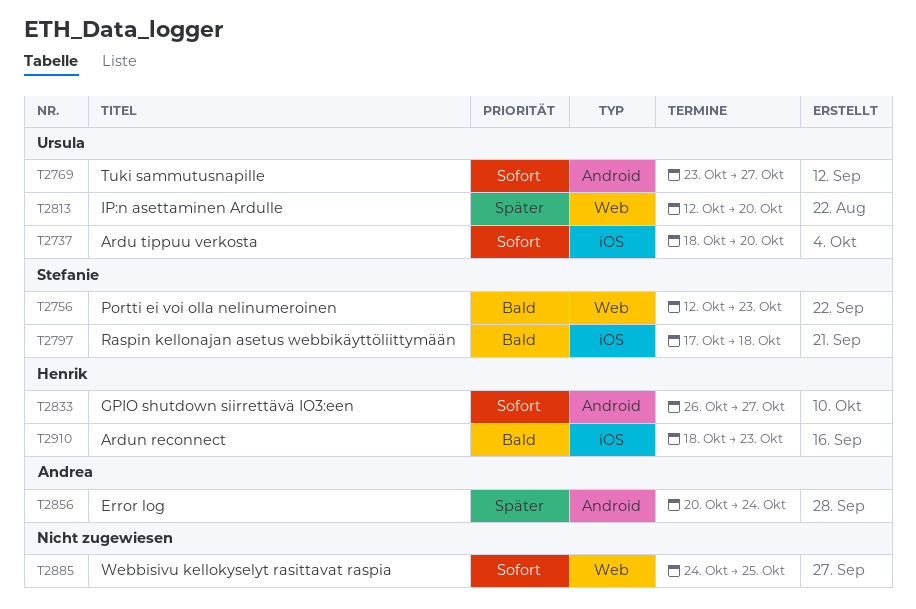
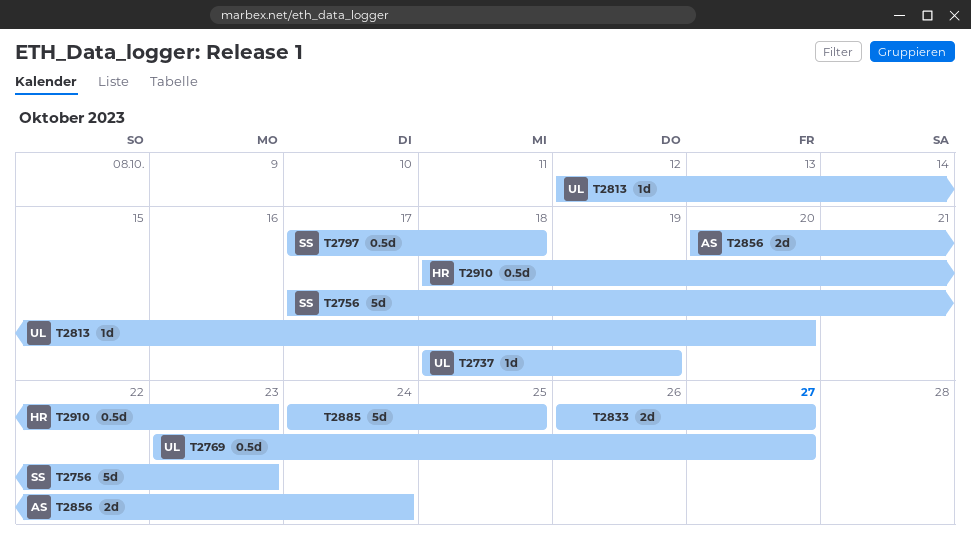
T2737, due: Oct 20 -> Oct 19
T2756, start: Oct 12 -> Oct 17
T2833, owner: Henrik -> none

